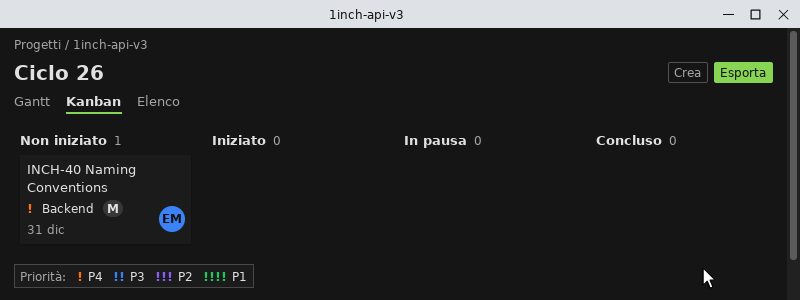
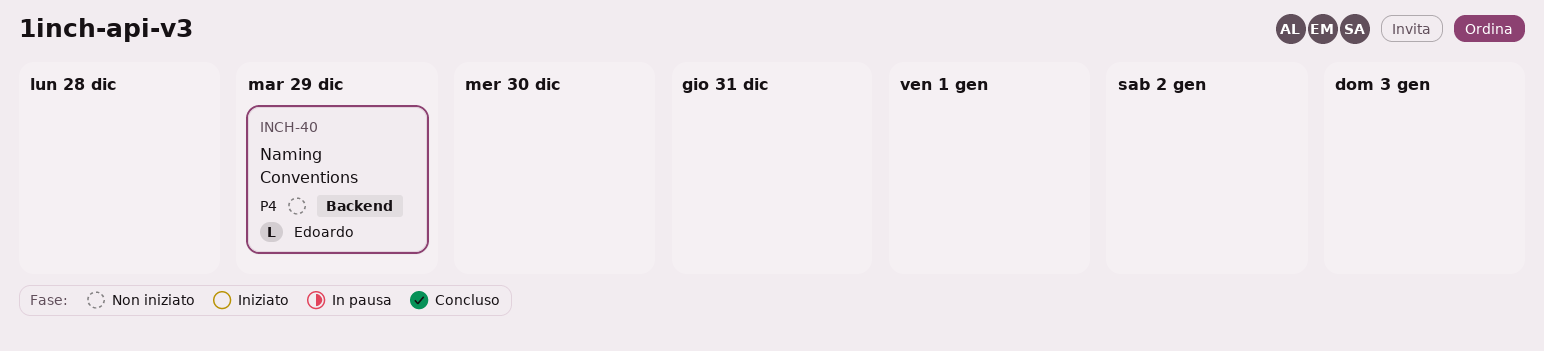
INCH-40, estimate: M -> L
INCH-40, due: Dec 31 -> Dec 29

